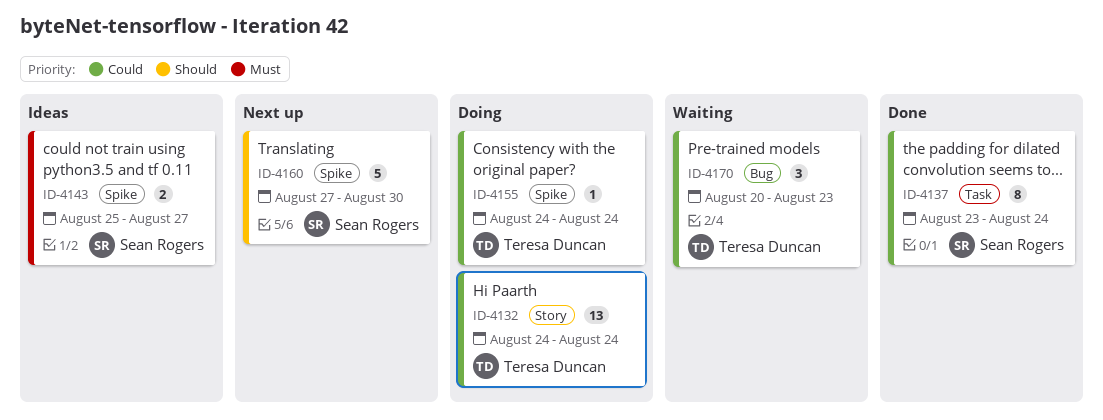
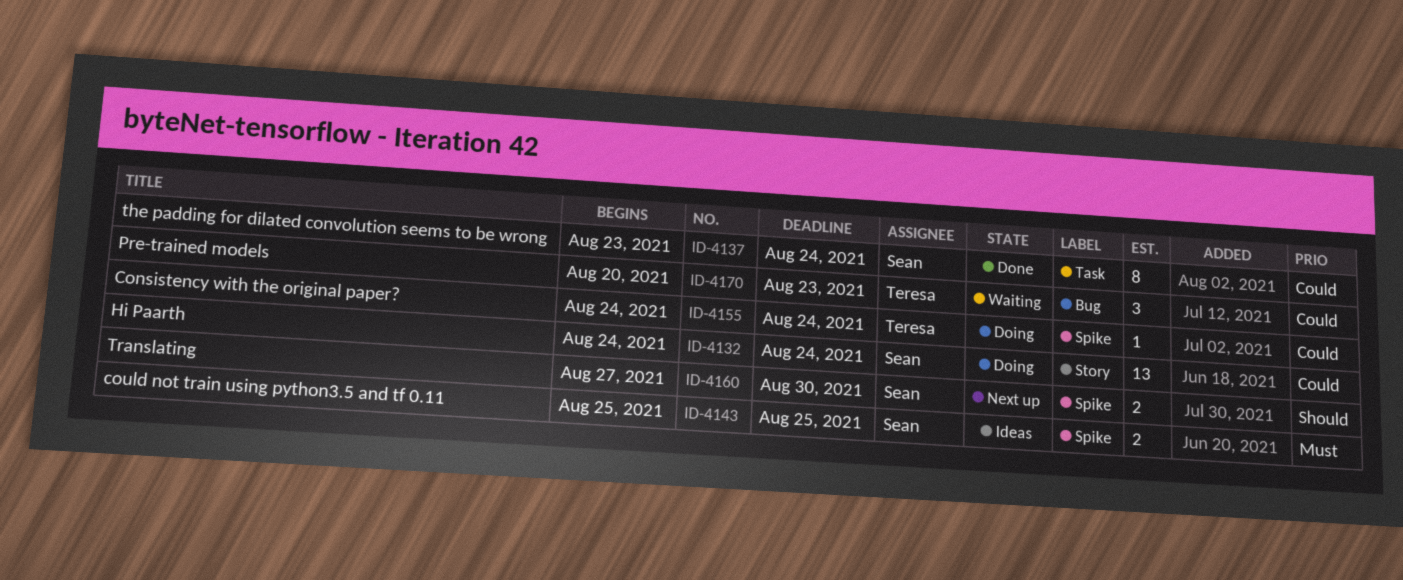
ID-4132, owner: Teresa Duncan -> Sean Rogers
ID-4143, due: Aug 27 -> Aug 25
ID-4160, estimate: 5 -> 2

